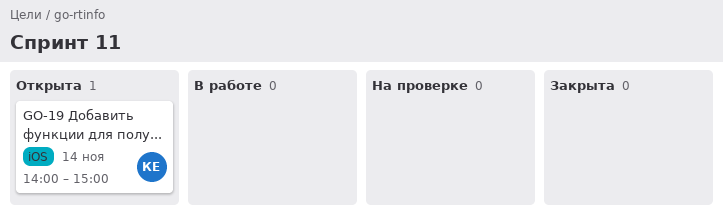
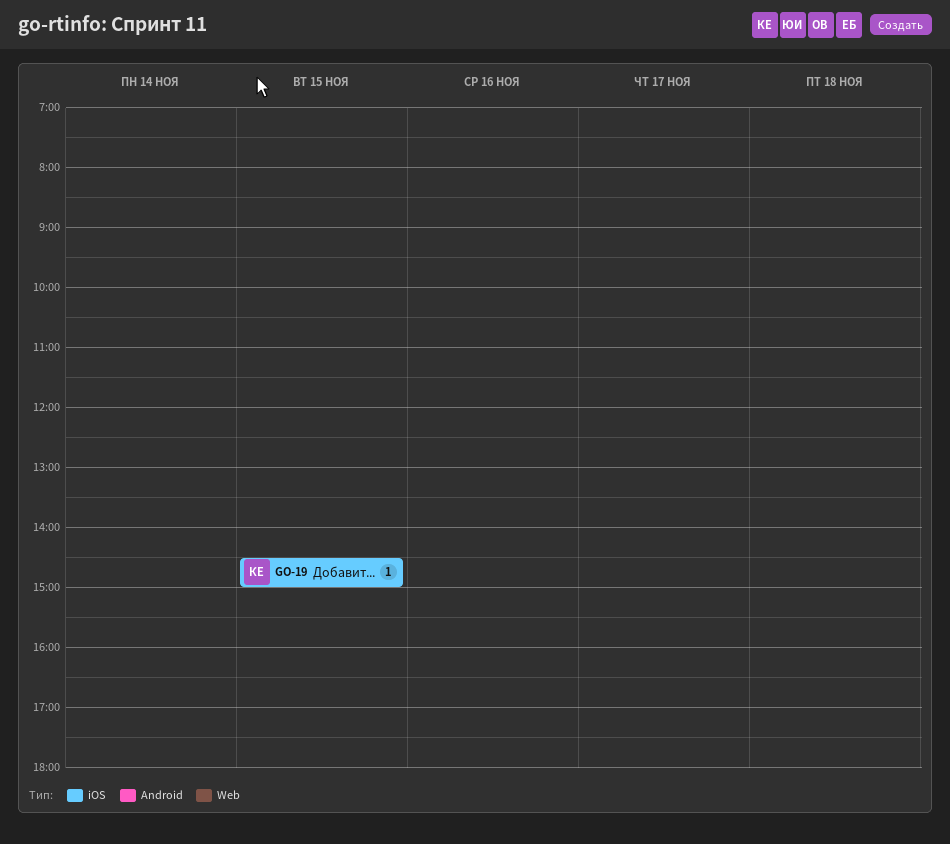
GO-19, day: Nov 14 -> Nov 15
GO-19, begins: 14:00 -> 14:30

